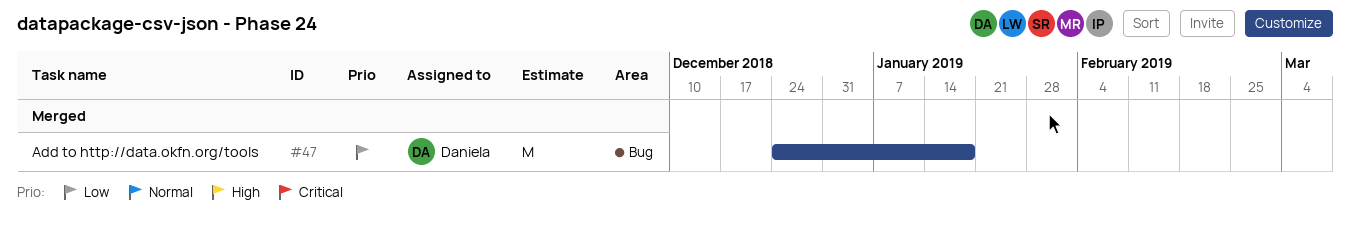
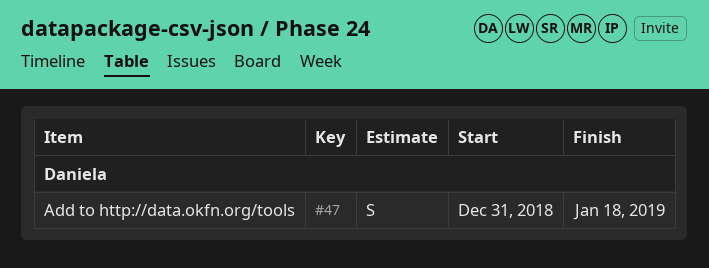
#47, estimate: M -> S
#47, start: Dec 24 -> Dec 31

